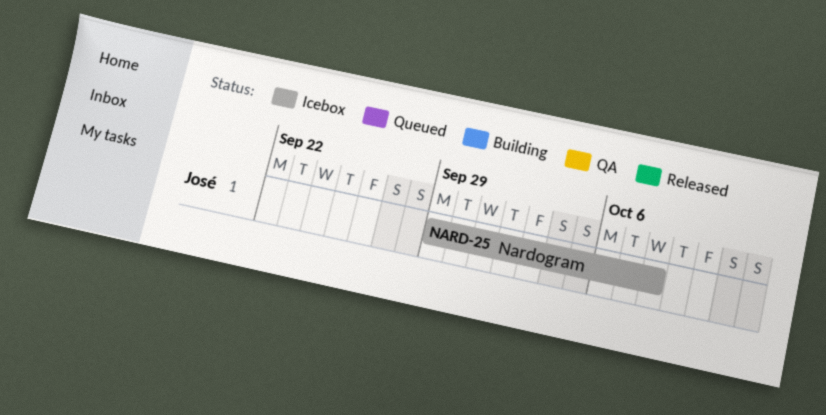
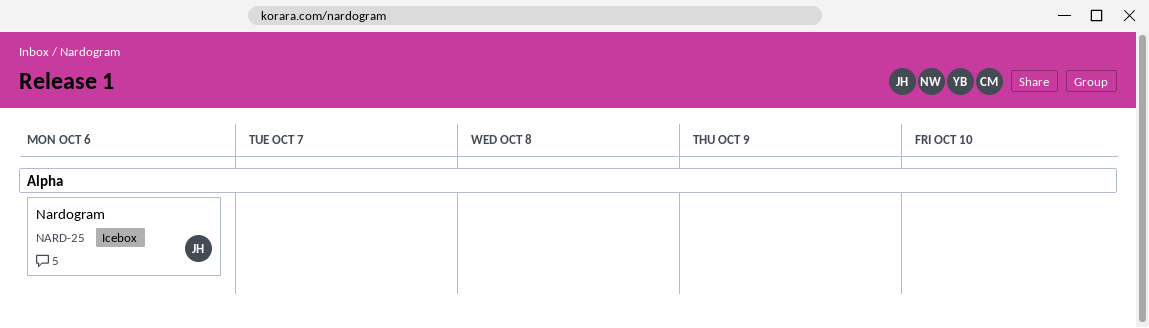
NARD-25, due: Oct 8 -> Oct 6

